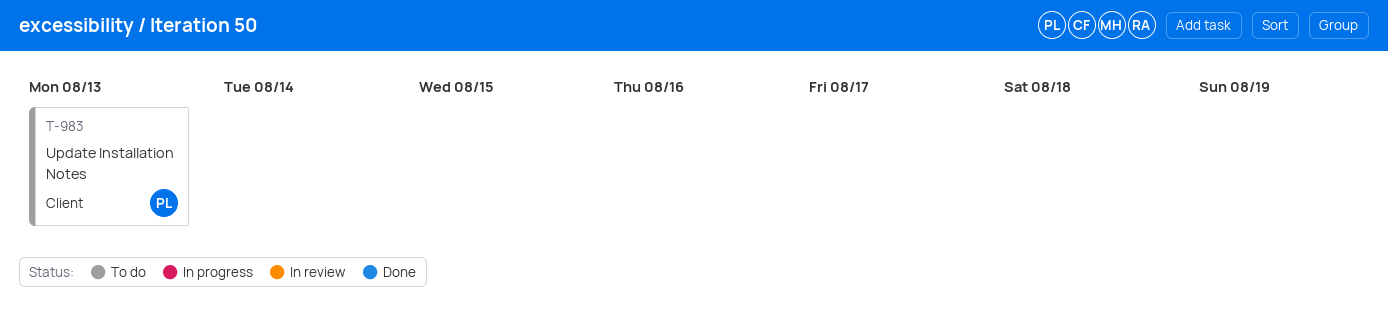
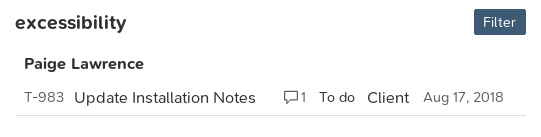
T-983, due: Aug 13 -> Aug 17

